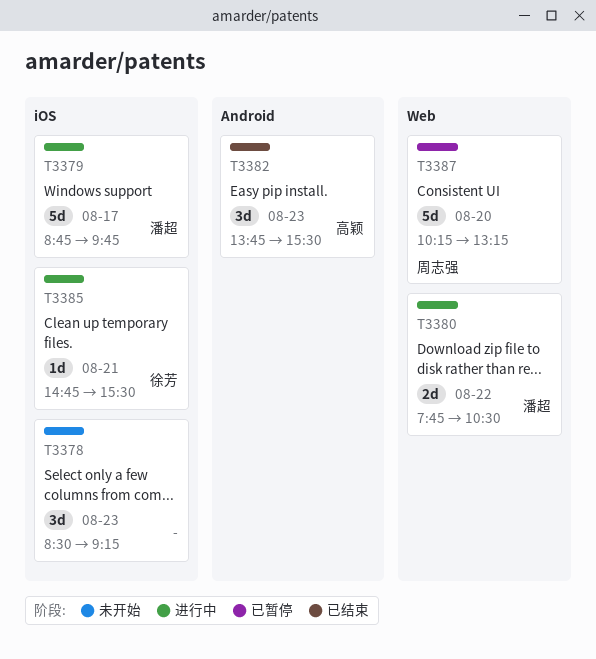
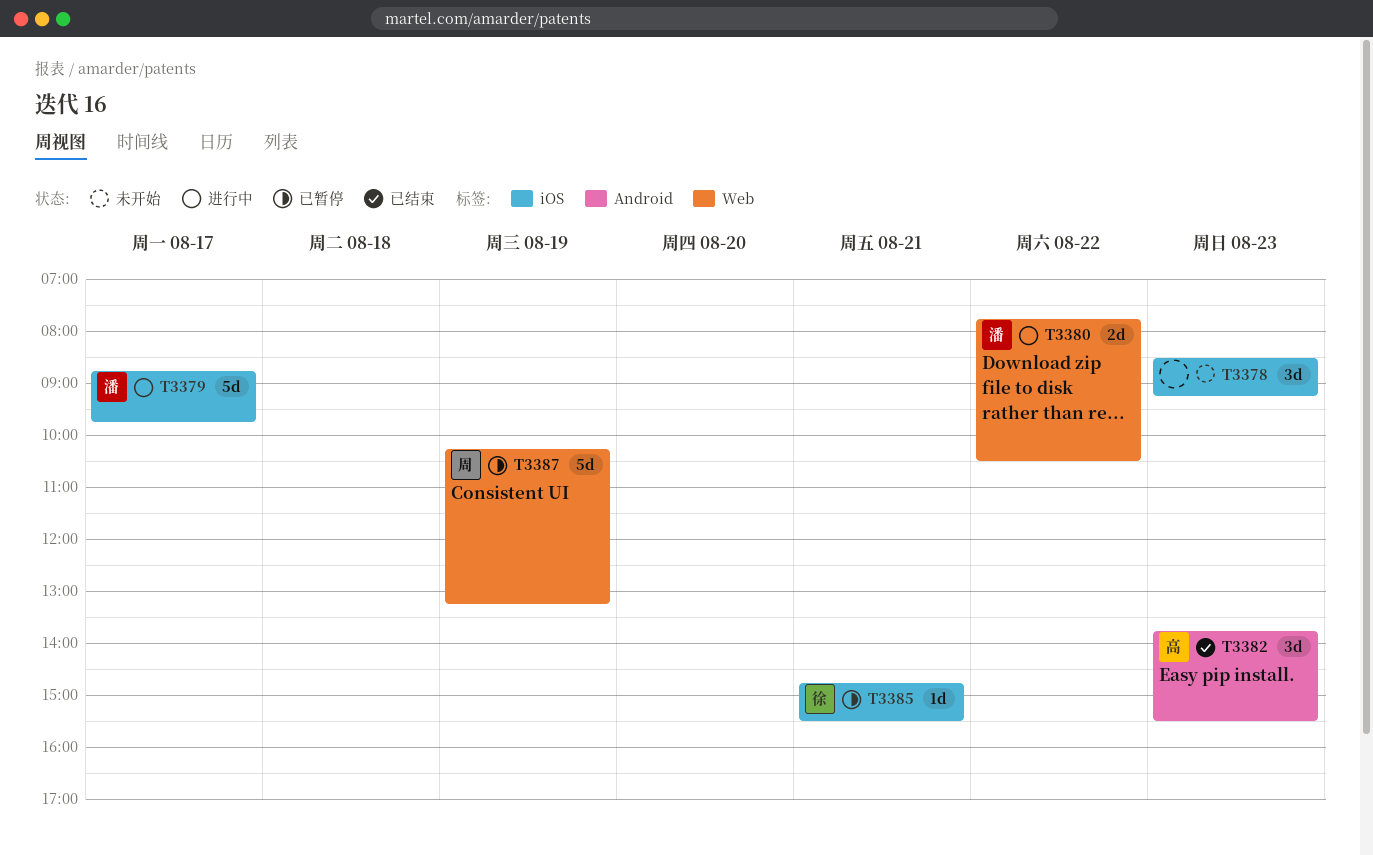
T3385, status: 进行中 -> 已暂停
T3387, day: Aug 20 -> Aug 19

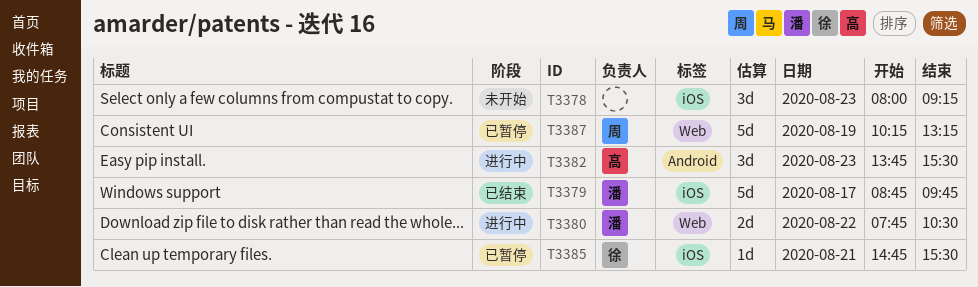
T3378, begins: 08:30 -> 08:00
T3379, status: 进行中 -> 已结束
T3382, status: 已结束 -> 进行中

